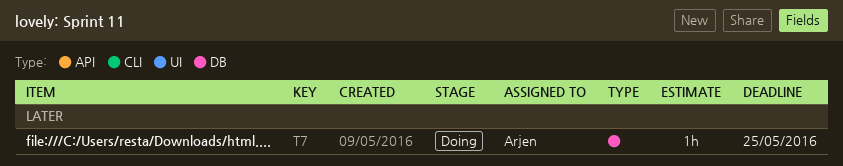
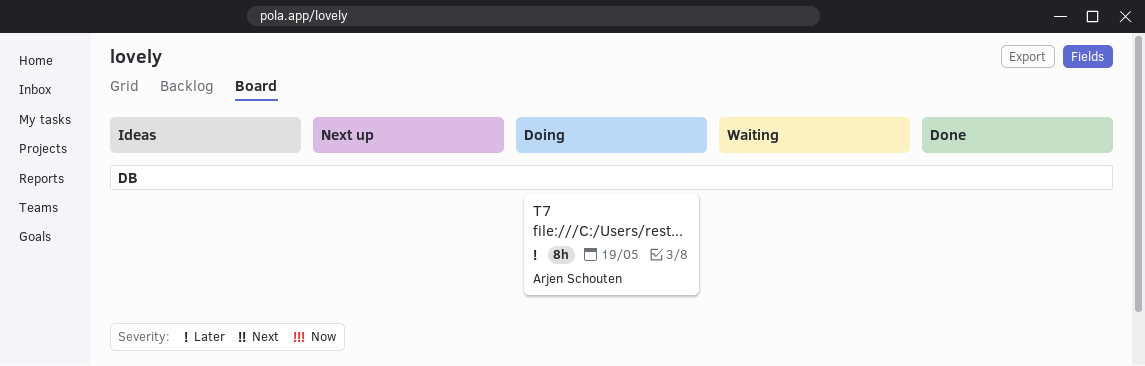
T7, estimate: 1h -> 8h
T7, due: May 25 -> May 19

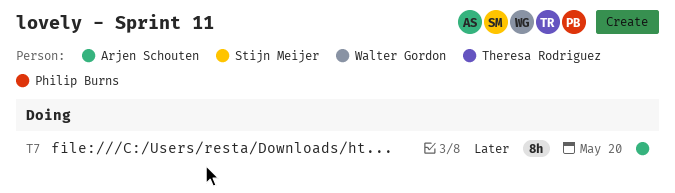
T7, due: May 19 -> May 20

